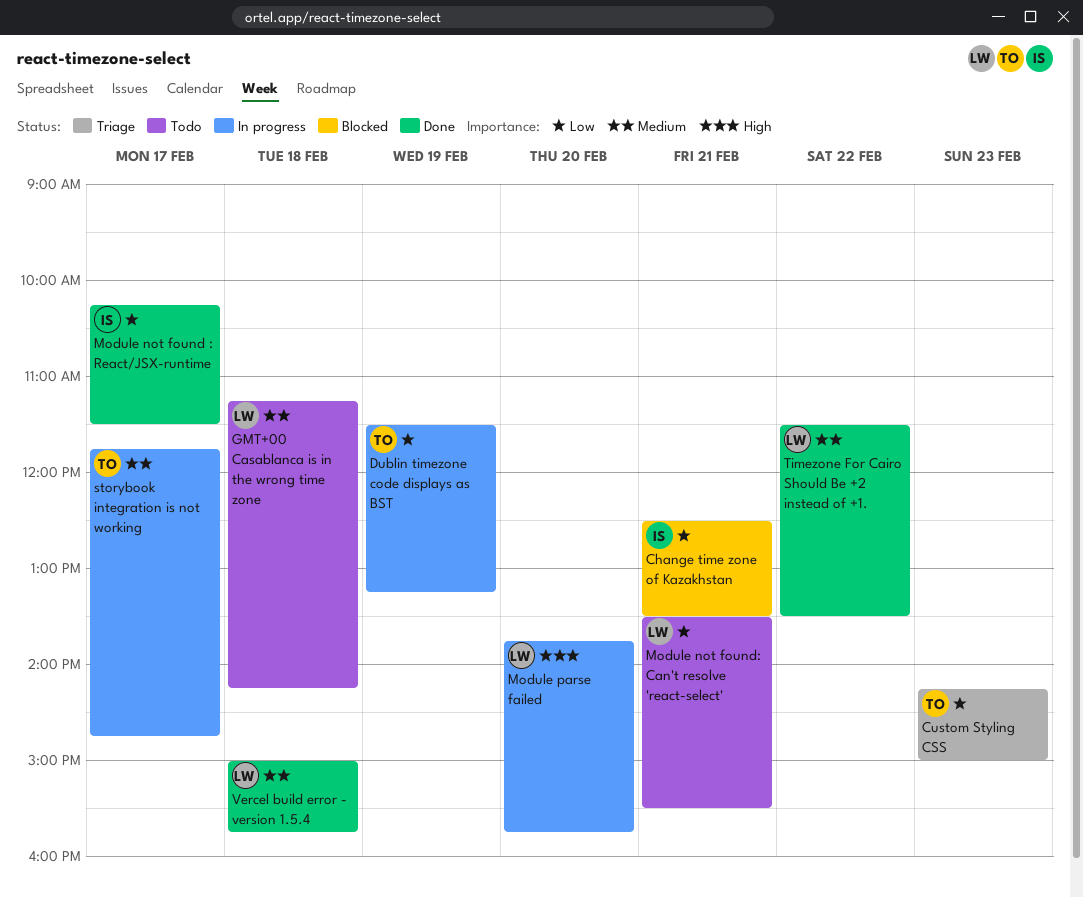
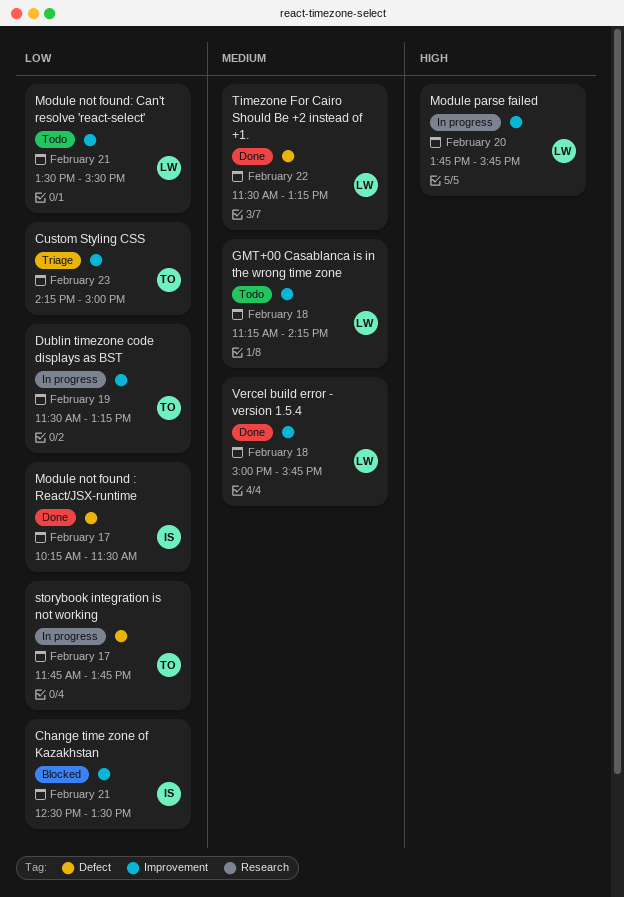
storybook integration is not working, priority: Medium -> Low
storybook integration is not working, ends: 14:45 -> 13:45
Timezone For Cairo Should Be +2 instead of +1., ends: 13:30 -> 13:15

